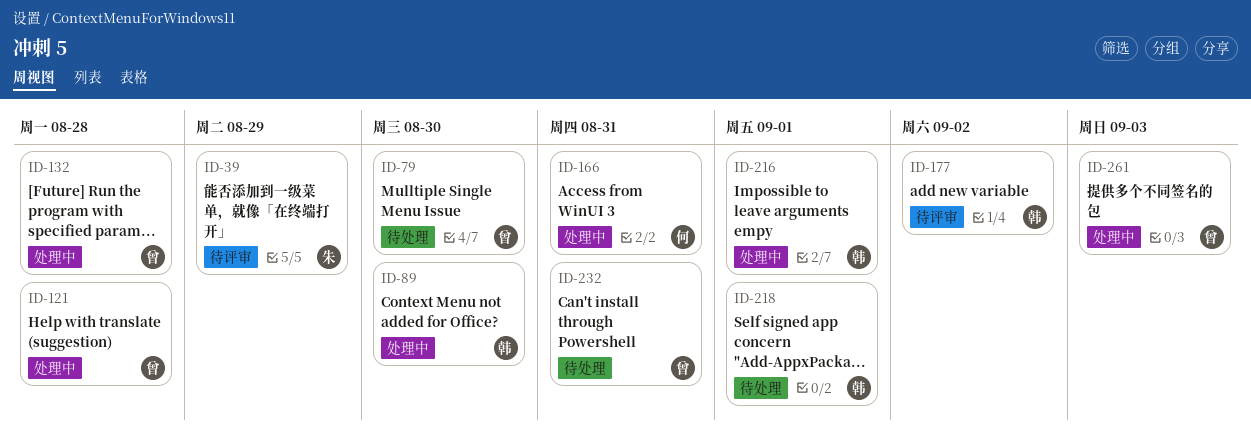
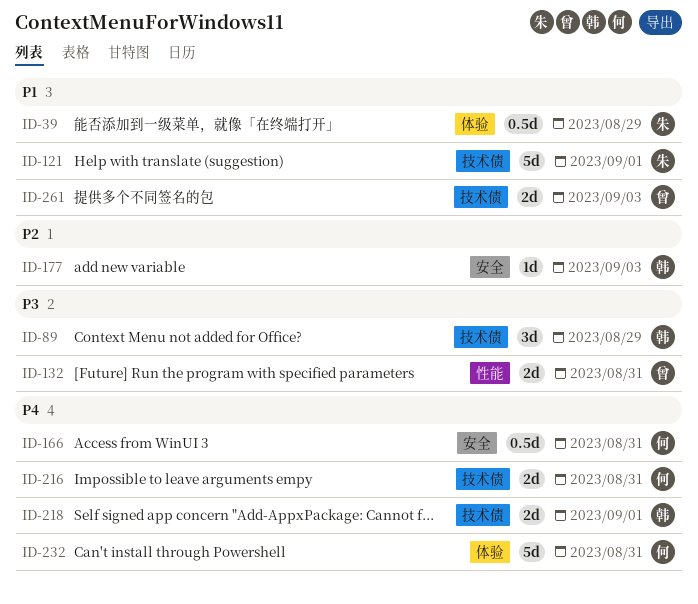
ID-79: present -> none
ID-89, due: Aug 30 -> Aug 29
ID-121, owner: 曾 -> 朱
ID-121, due: Aug 28 -> Sep 1
ID-132, due: Aug 28 -> Aug 31
ID-177, due: Sep 2 -> Sep 3
ID-216, owner: 韩 -> 何
ID-216, due: Sep 1 -> Aug 31
ID-232, owner: 曾 -> 何

